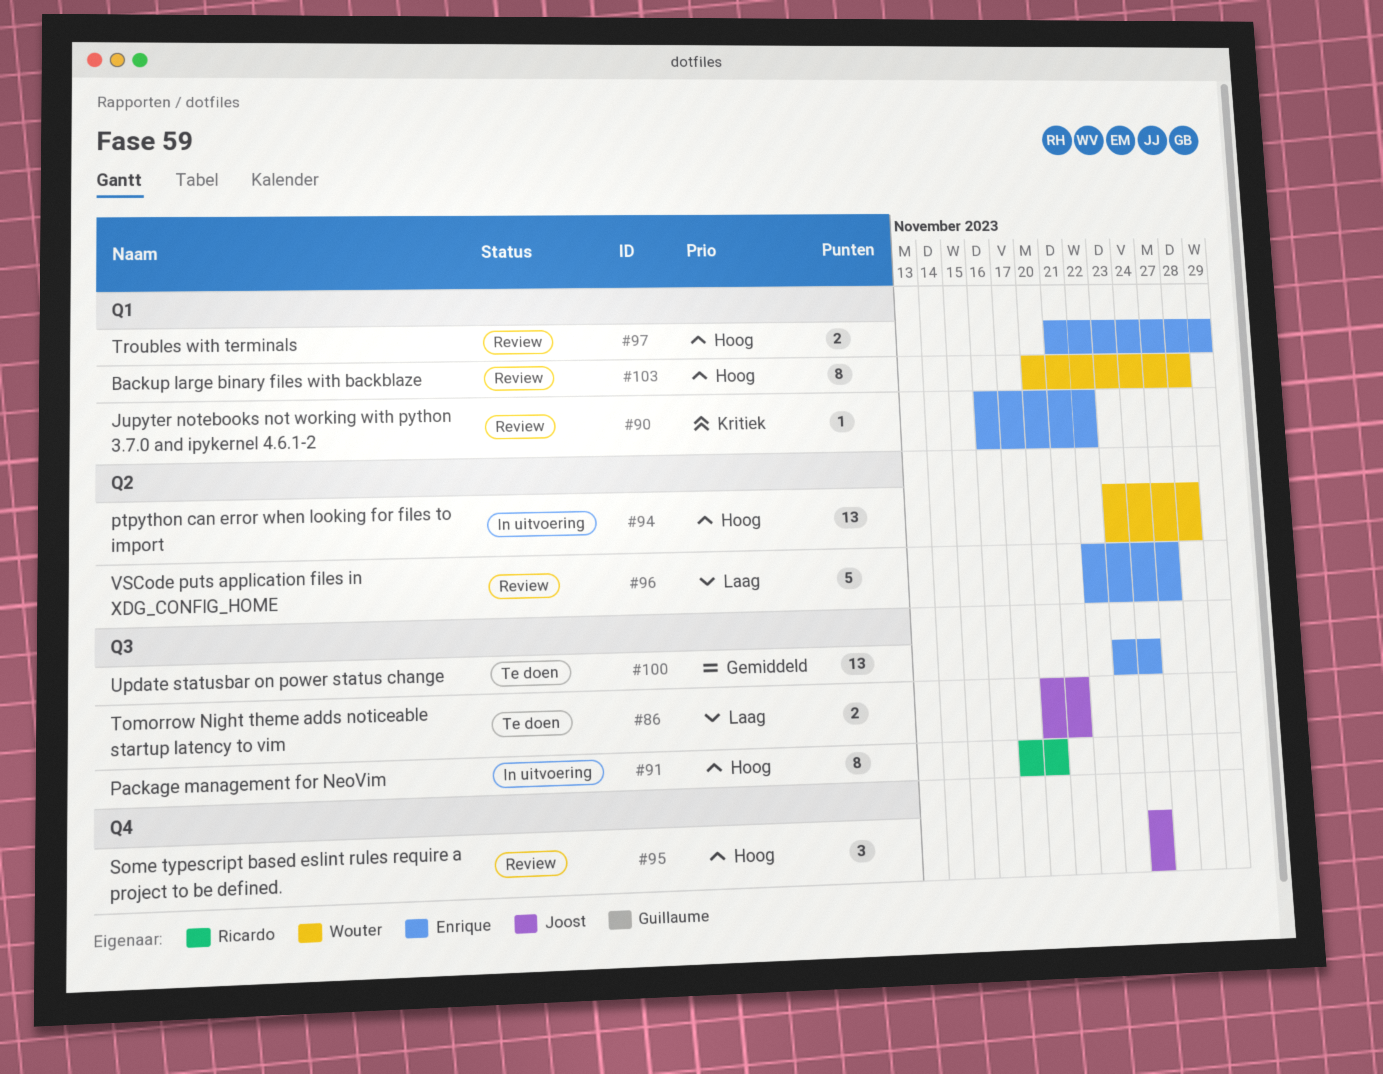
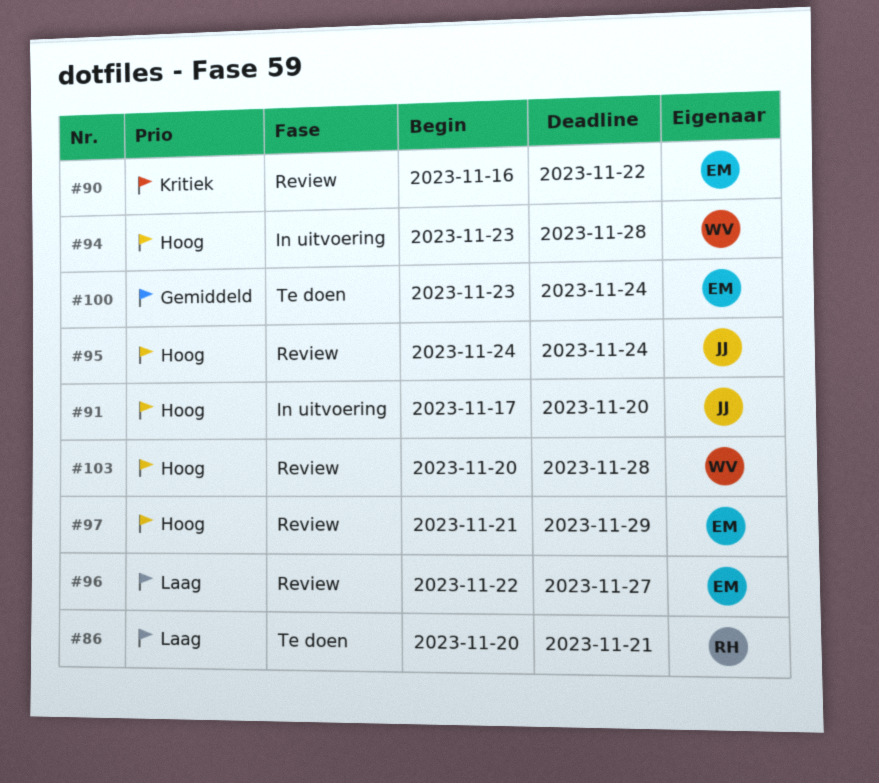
#86, owner: Joost -> Ricardo
#91, owner: Ricardo -> Joost

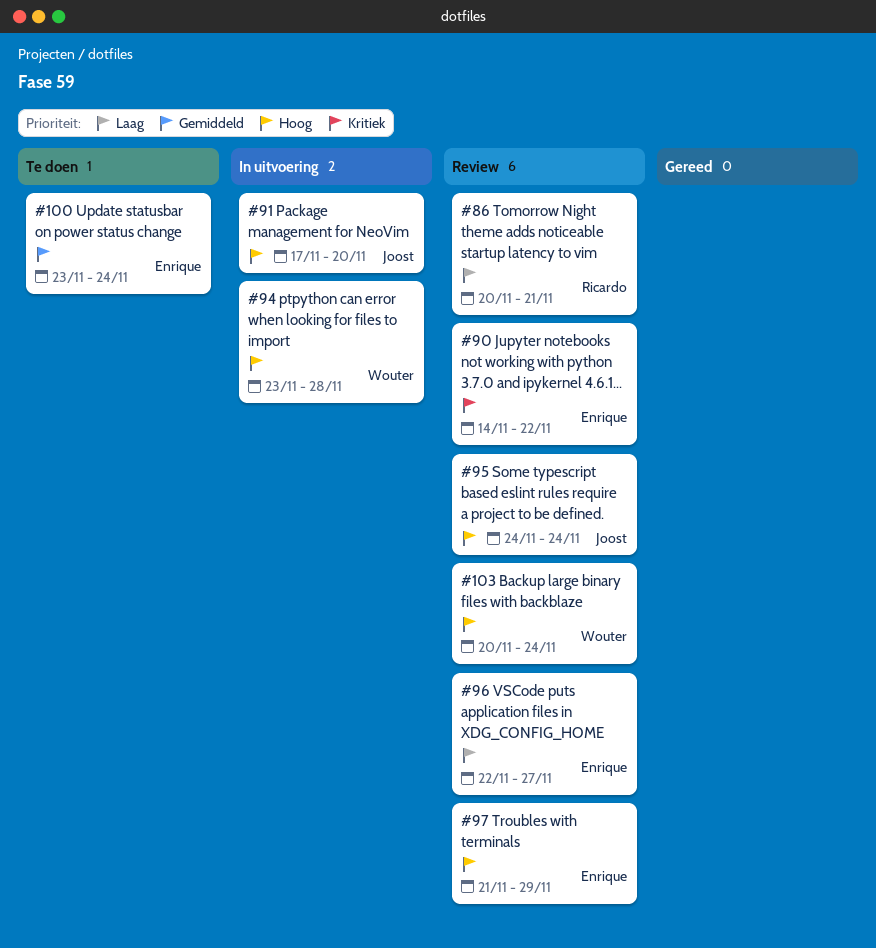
#86, status: Te doen -> Review
#90, start: Nov 16 -> Nov 14
#103, due: Nov 28 -> Nov 24

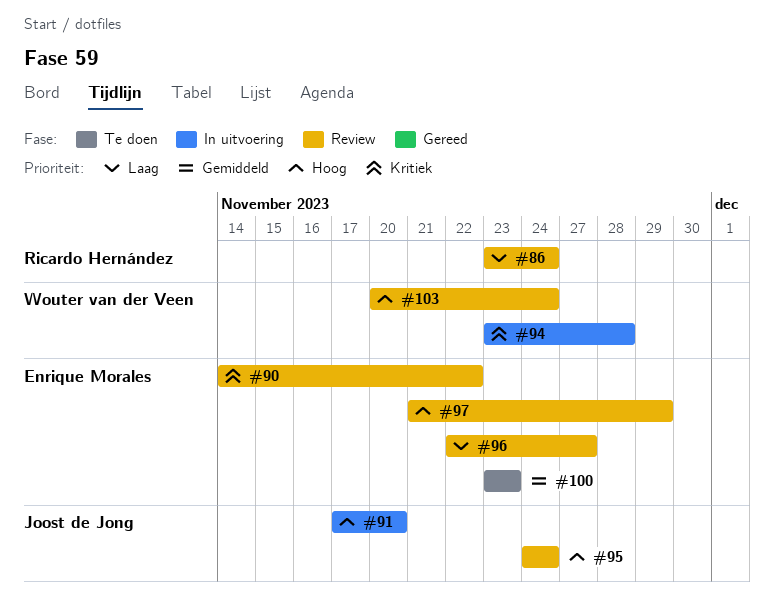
#86, start: Nov 20 -> Nov 23
#86, due: Nov 21 -> Nov 24
#94, priority: Hoog -> Kritiek
#100, due: Nov 24 -> Nov 23

